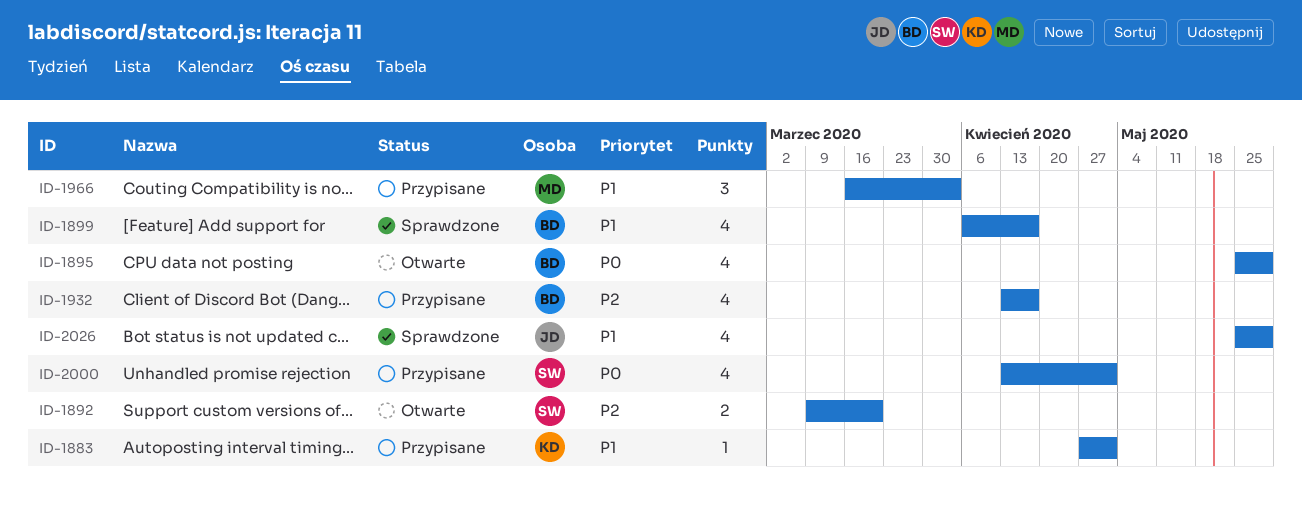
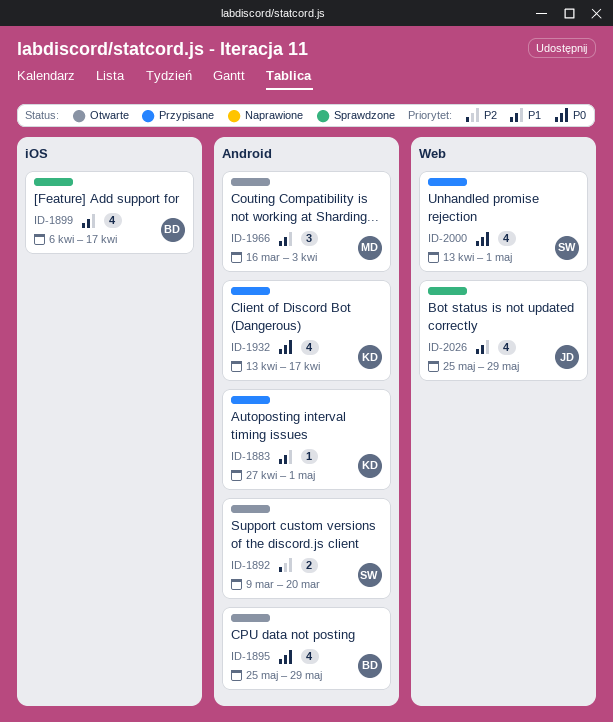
ID-1932, owner: BD -> KD
ID-1932, priority: P2 -> P0
ID-1966, status: Przypisane -> Otwarte

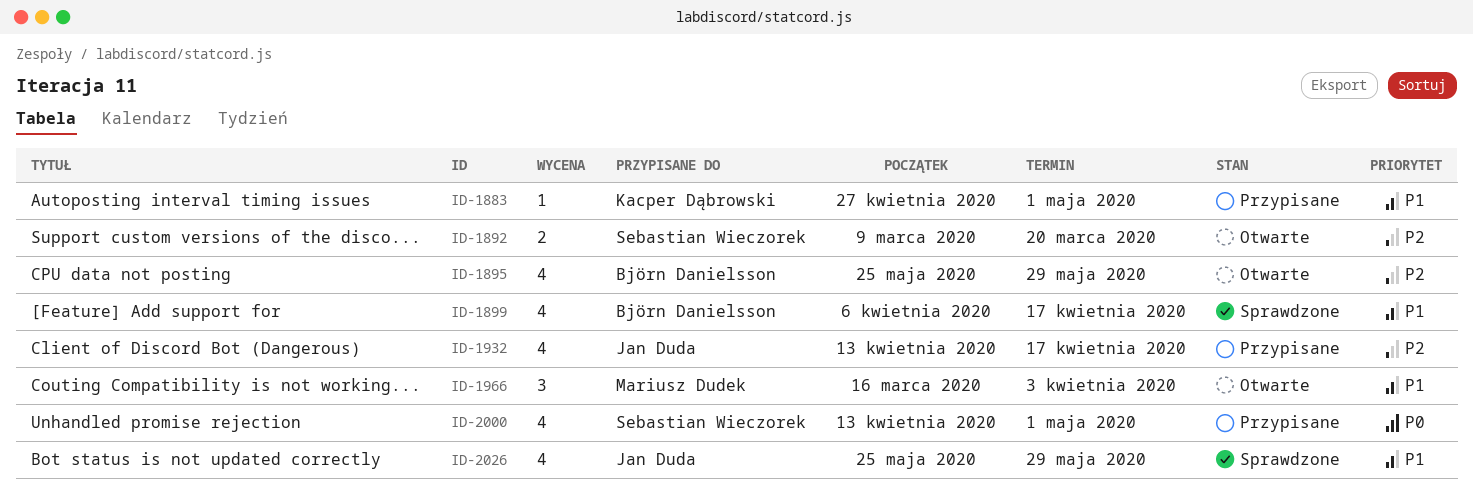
ID-1895, priority: P0 -> P2
ID-1932, owner: Kacper Dąbrowski -> Jan Duda
ID-1932, priority: P0 -> P2

